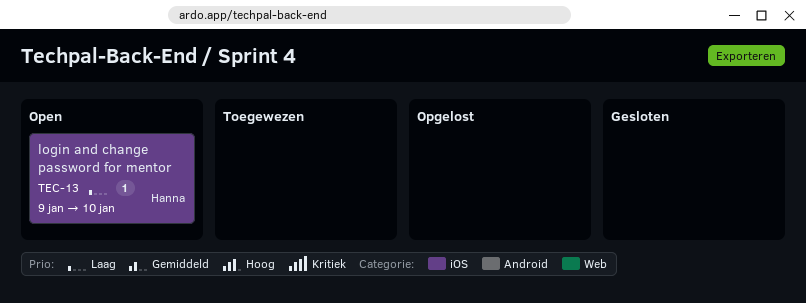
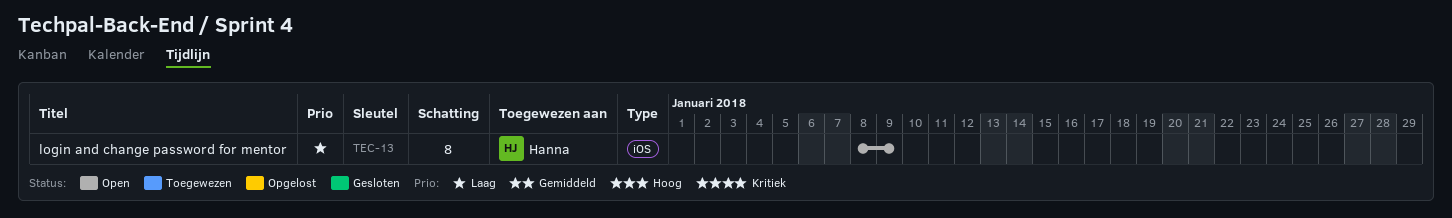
TEC-13, estimate: 1 -> 8
TEC-13, start: Jan 9 -> Jan 8
TEC-13, due: Jan 10 -> Jan 9

